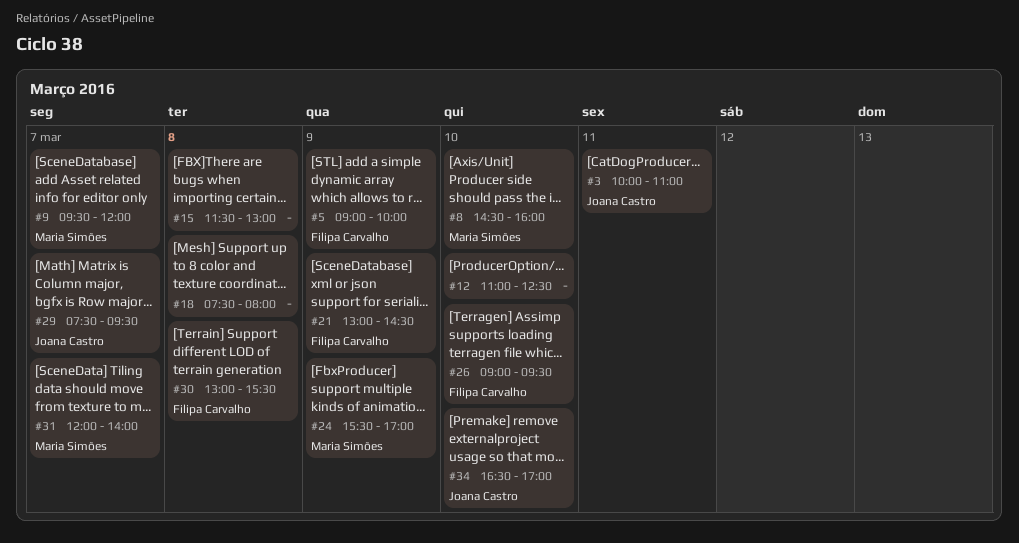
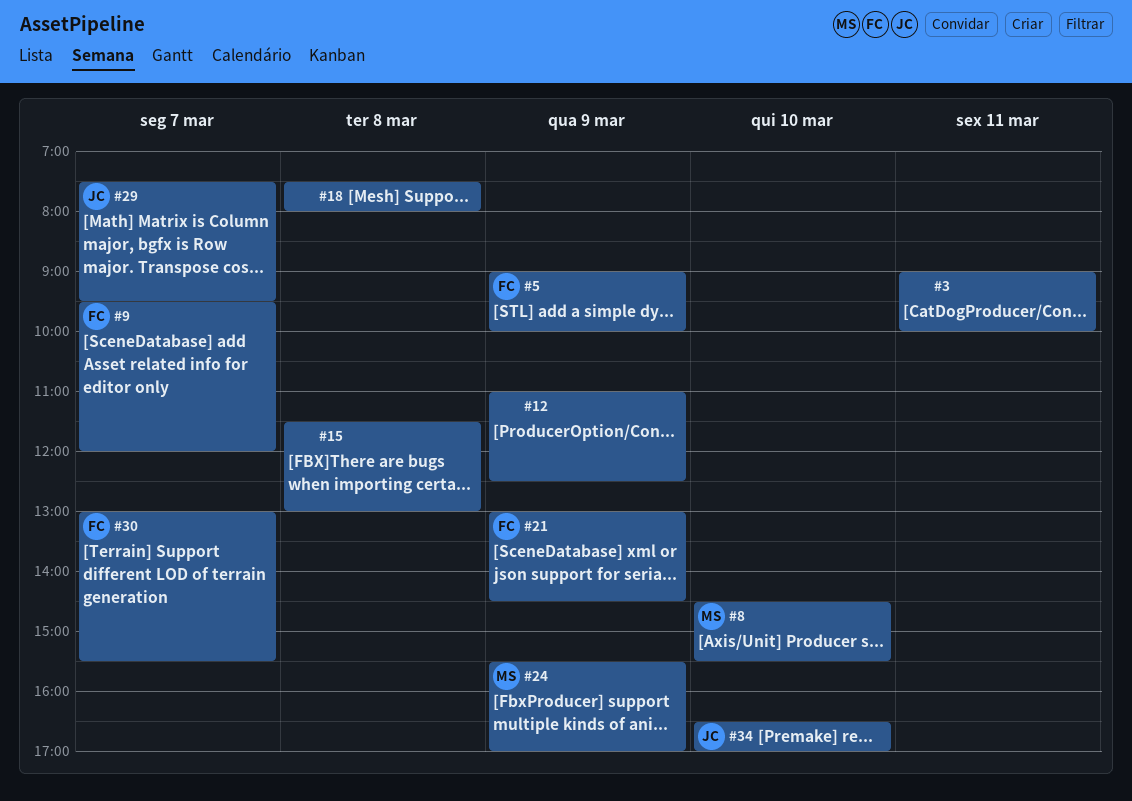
#3, owner: Joana Castro -> none
#3, begins: 10:00 -> 09:00
#3, ends: 11:00 -> 10:00
#8, ends: 16:00 -> 15:30
#9, owner: Maria Simões -> Filipa Carvalho
#12, day: Mar 10 -> Mar 9
#26: present -> none
#30, day: Mar 8 -> Mar 7
#31: present -> none

